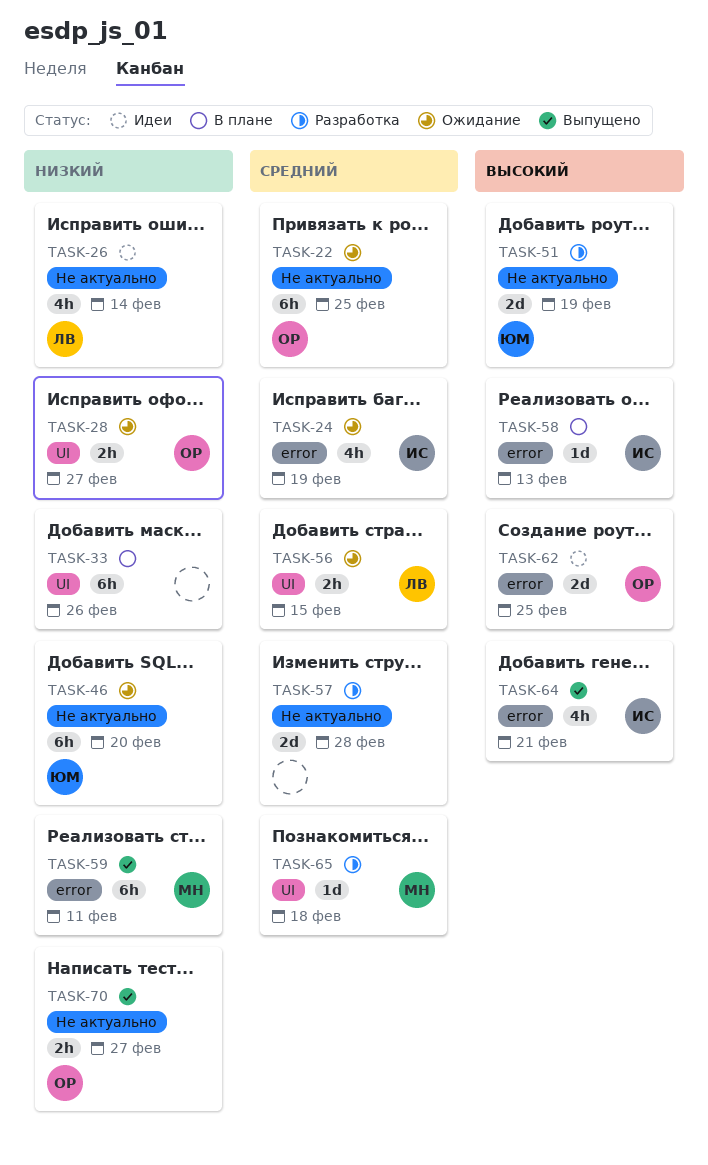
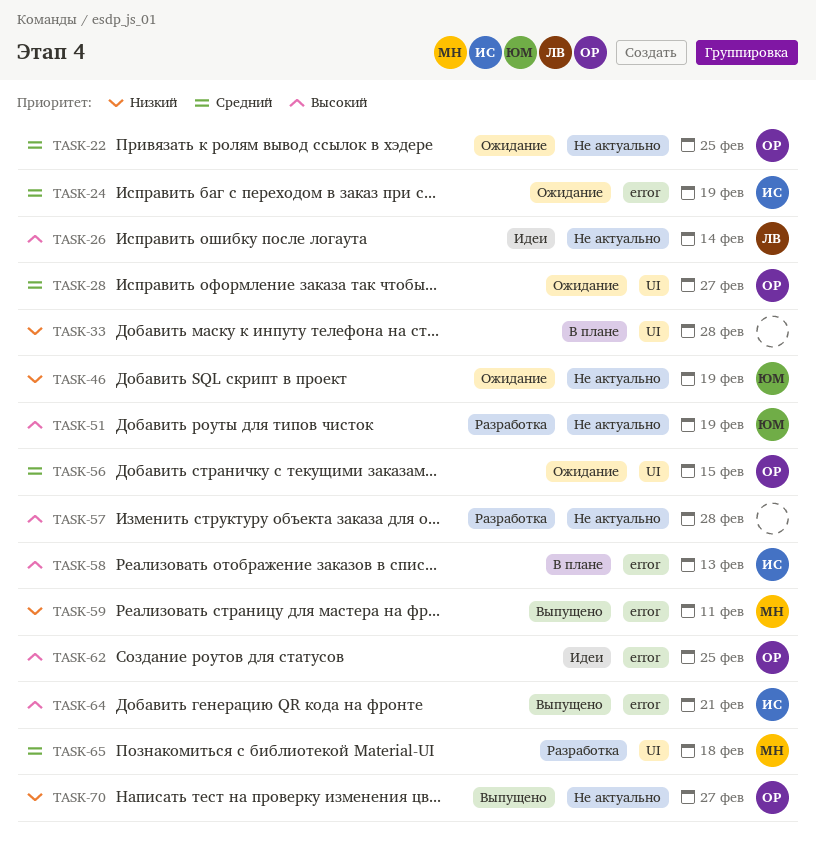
TASK-26, priority: Низкий -> Высокий
TASK-28, priority: Низкий -> Средний
TASK-33, due: Feb 26 -> Feb 28
TASK-46, due: Feb 20 -> Feb 19
TASK-56, owner: ЛВ -> ОР
TASK-57, priority: Средний -> Высокий

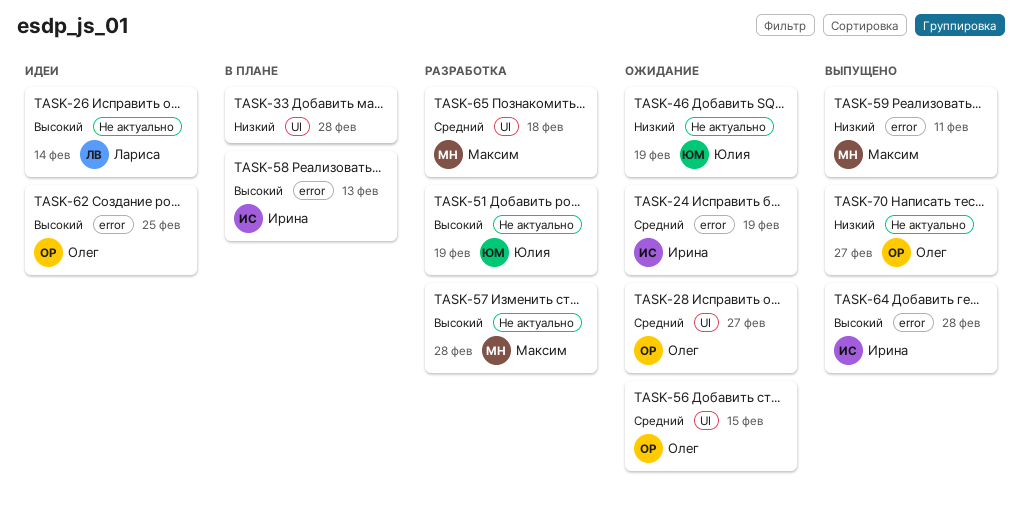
TASK-22: present -> none
TASK-57, owner: none -> Максим
TASK-64, due: Feb 21 -> Feb 28

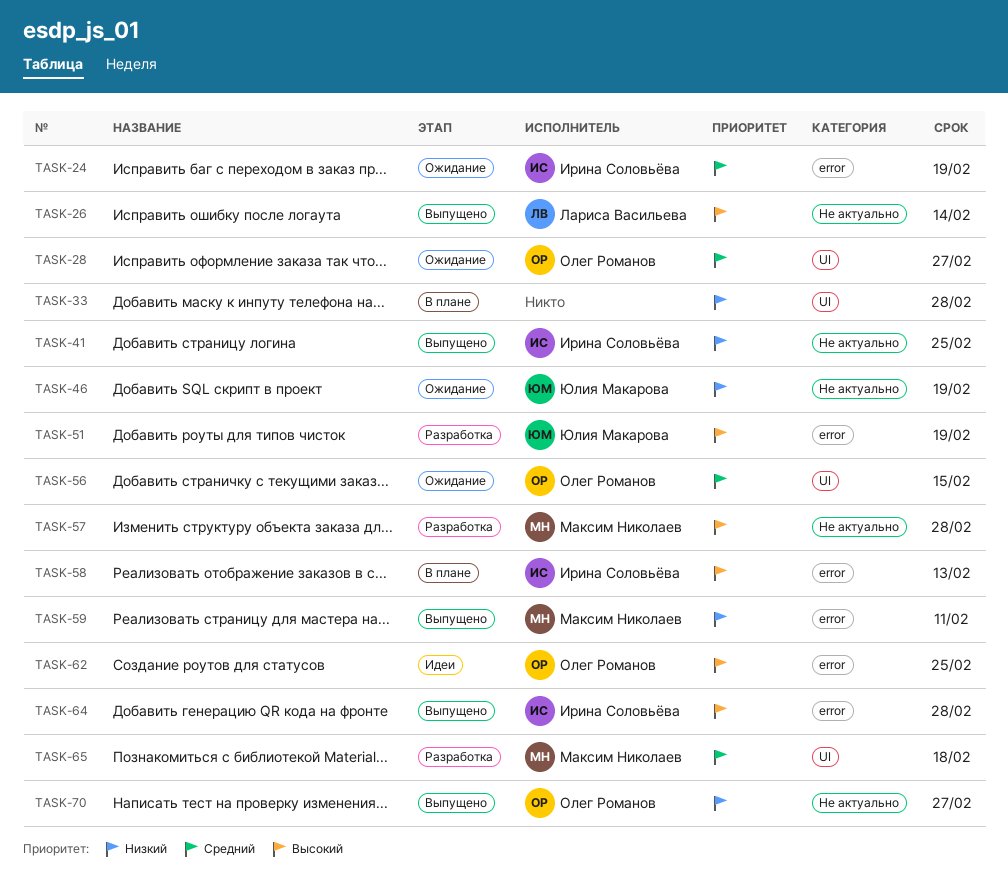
TASK-26, status: Идеи -> Выпущено
TASK-41: none -> present
TASK-51, label: Не актуально -> error

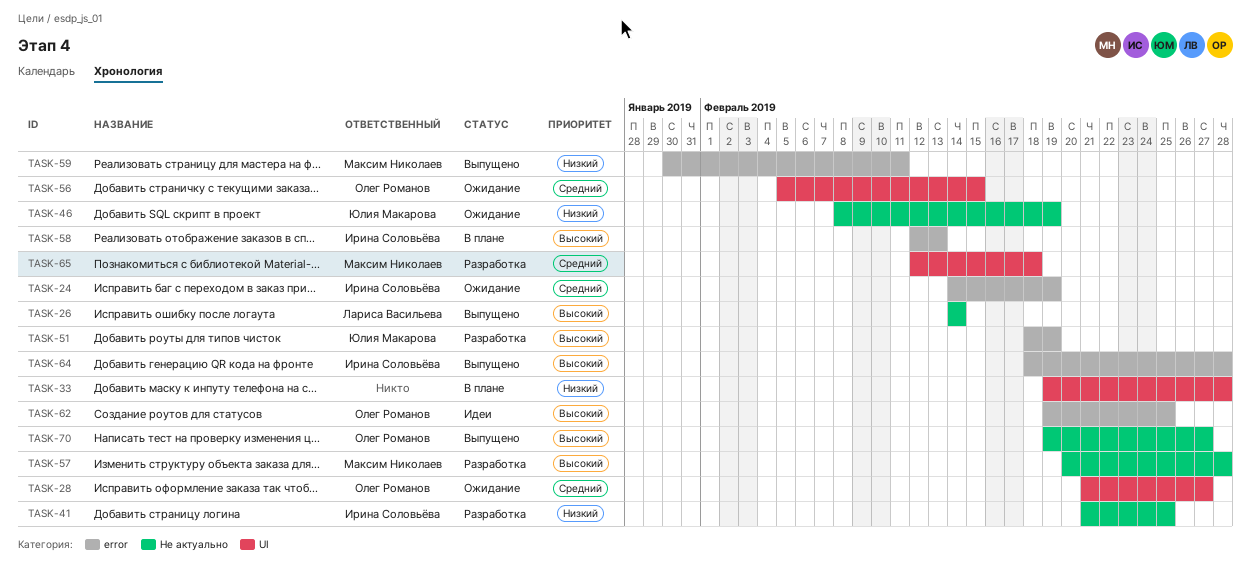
TASK-41, status: Выпущено -> Разработка
TASK-70, priority: Низкий -> Высокий

